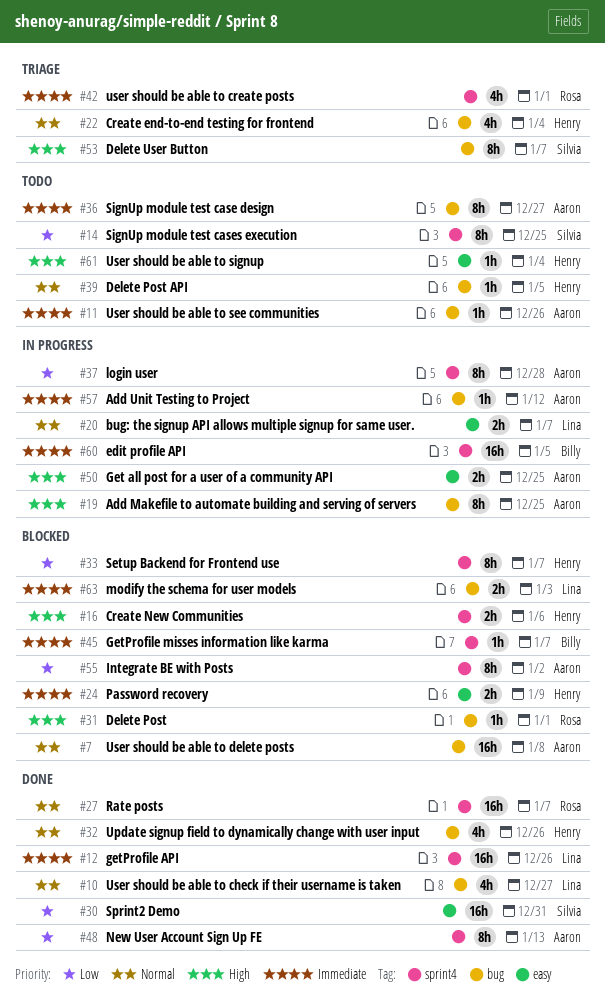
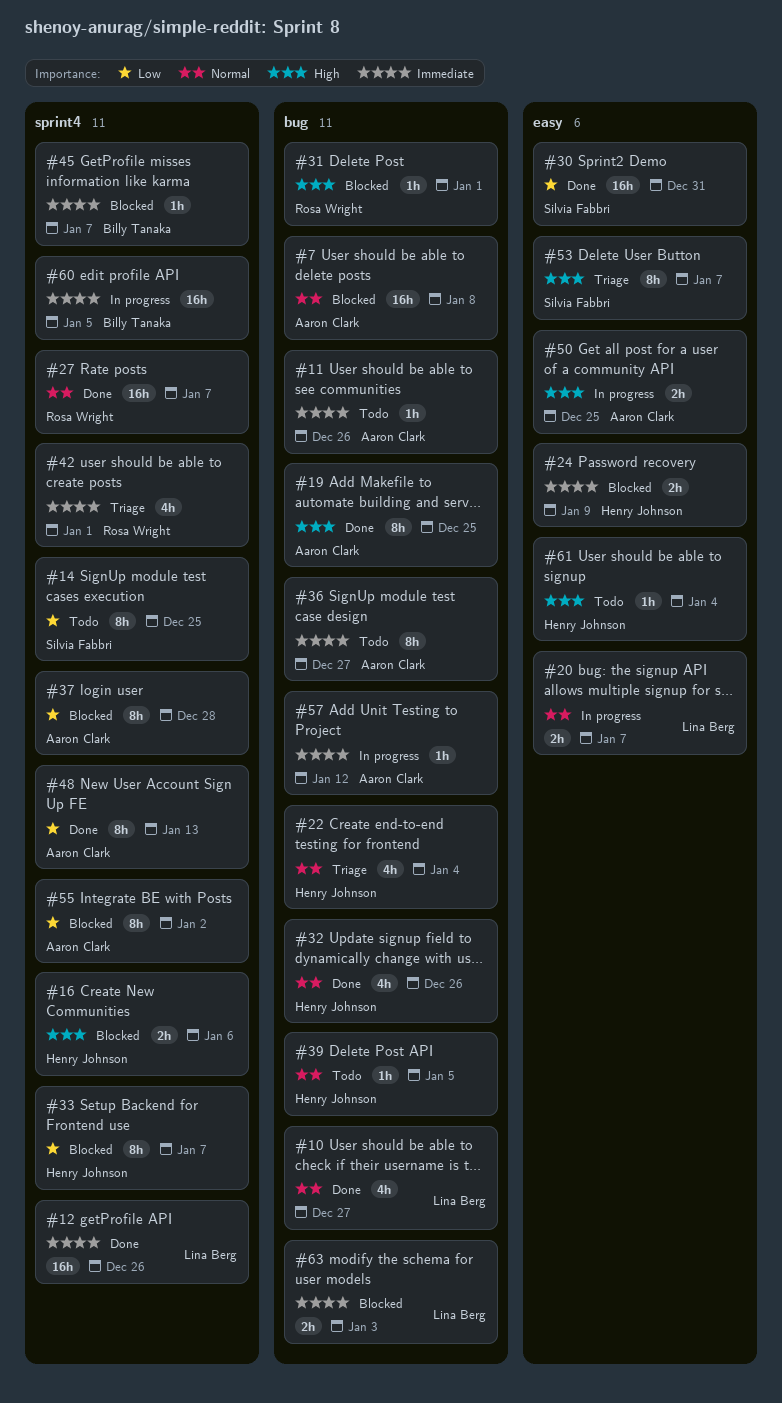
#19, status: In progress -> Done
#37, status: In progress -> Blocked
#53, label: bug -> easy

